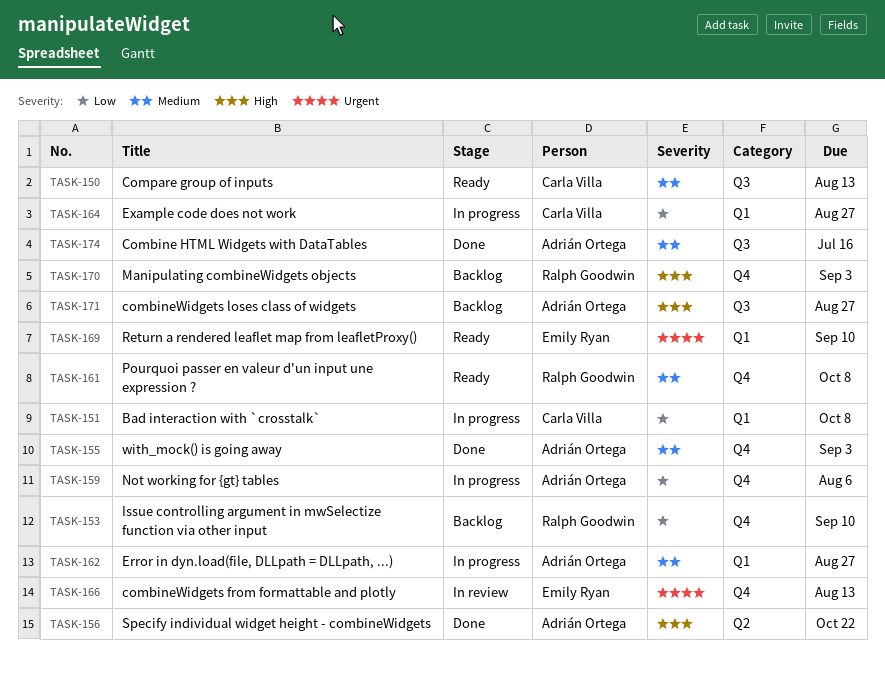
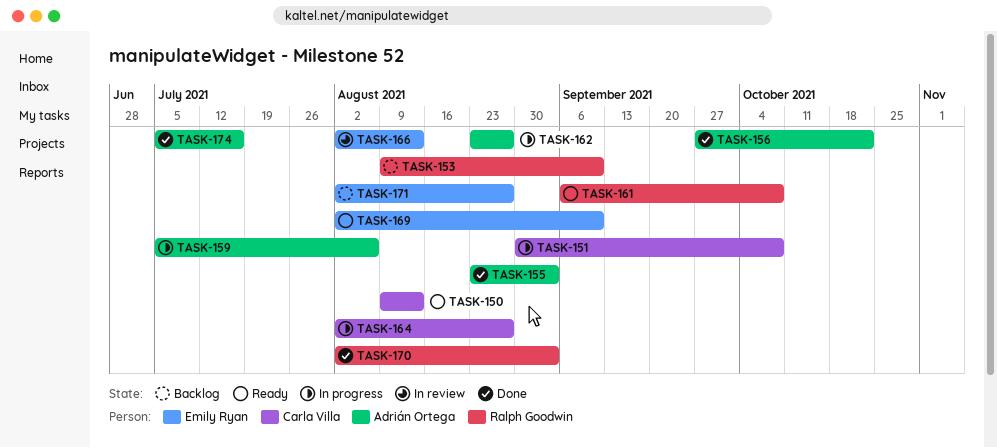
TASK-170, status: Backlog -> Done
TASK-171, owner: Adrián Ortega -> Emily Ryan

